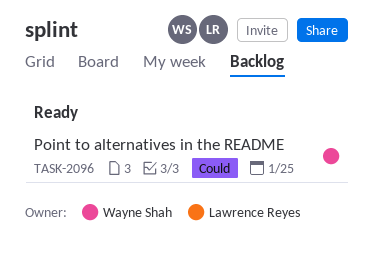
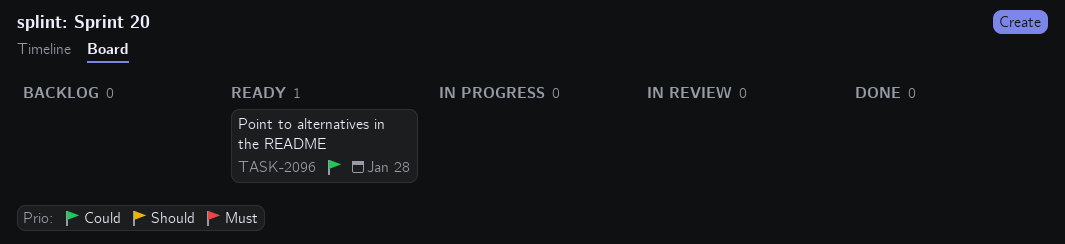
TASK-2096, due: Jan 25 -> Jan 28

